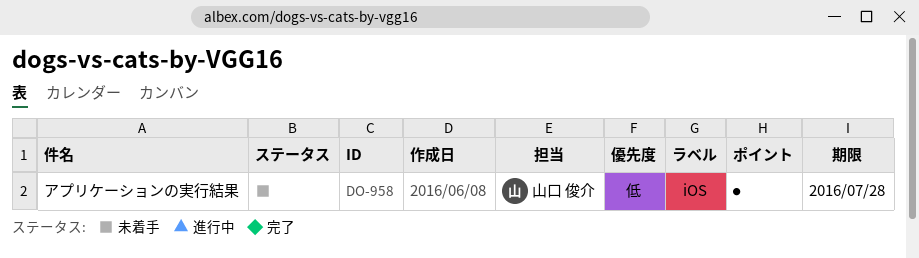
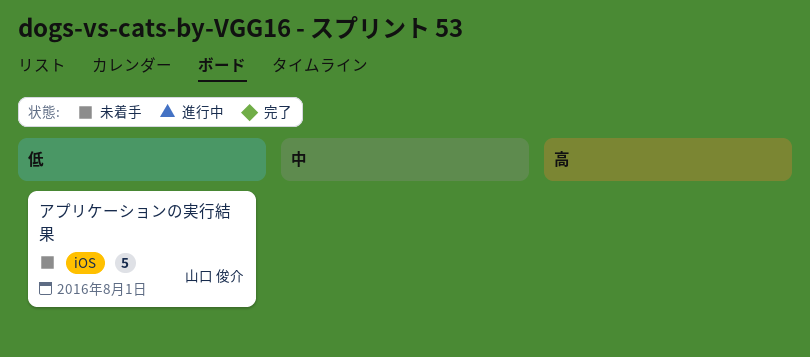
アプリケーションの実行結果, estimate: 1 -> 5
アプリケーションの実行結果, due: Jul 28 -> Aug 1

